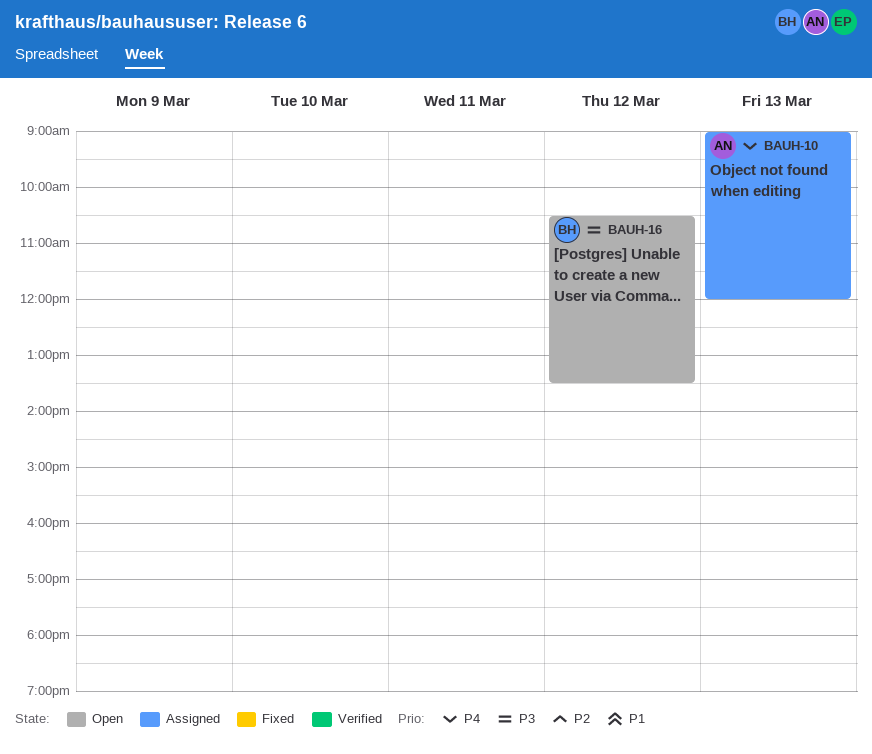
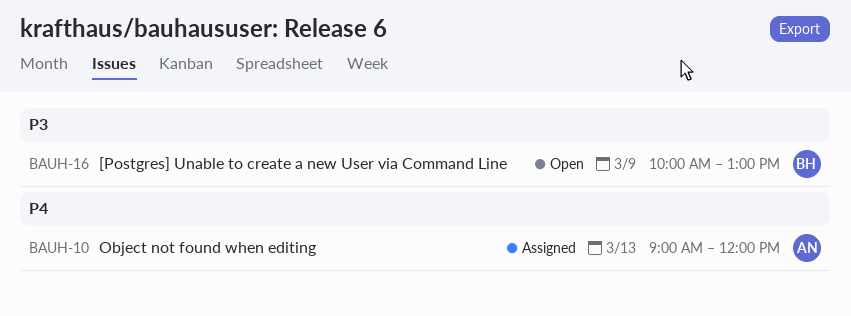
BAUH-16, day: Mar 12 -> Mar 9
BAUH-16, begins: 10:30 -> 10:00
BAUH-16, ends: 13:30 -> 13:00

